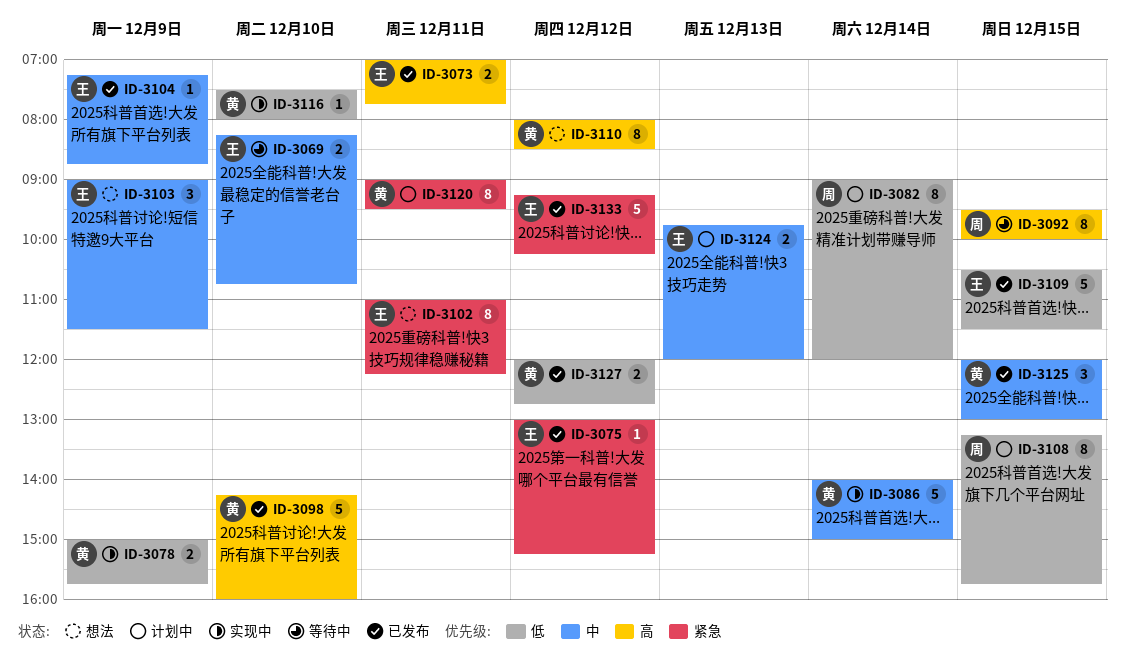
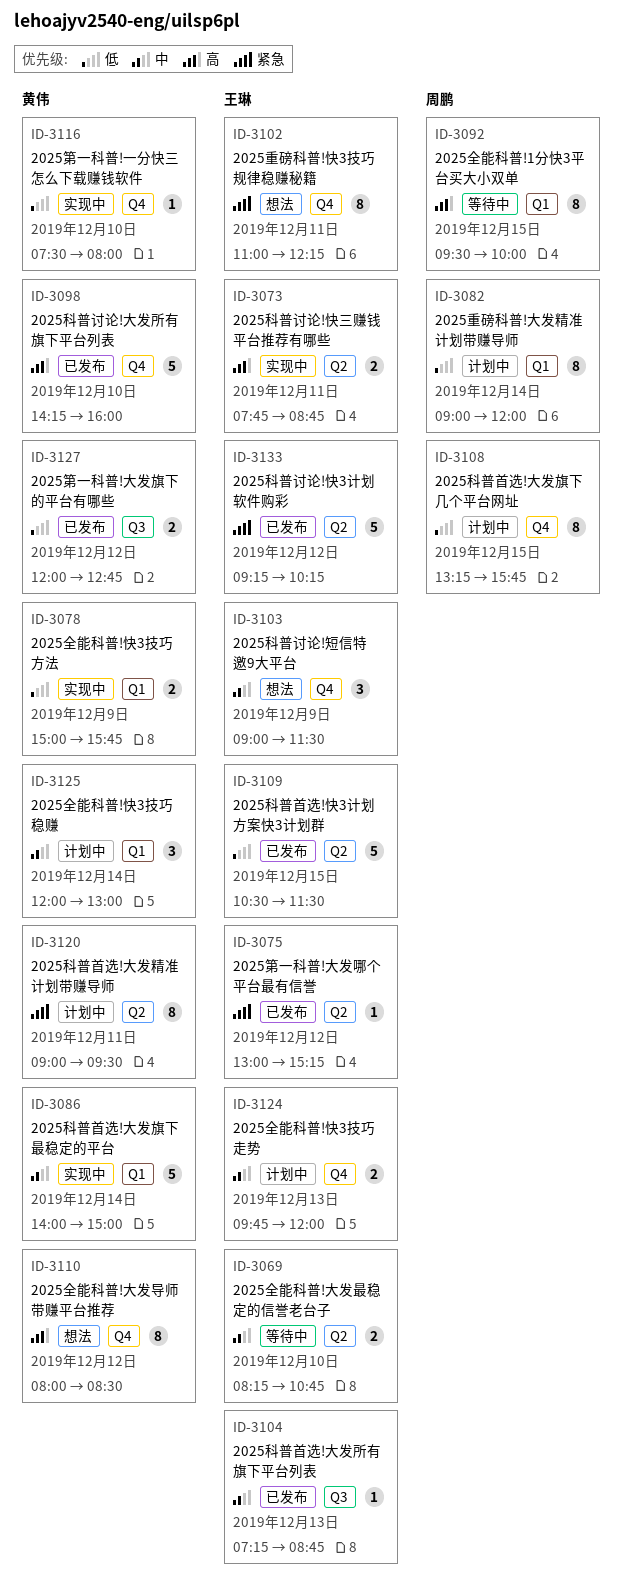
ID-3073, status: 已发布 -> 实现中
ID-3073, begins: 07:00 -> 07:45
ID-3073, ends: 07:45 -> 08:45
ID-3104, day: Dec 9 -> Dec 13
ID-3125, status: 已发布 -> 计划中
ID-3125, day: Dec 15 -> Dec 14

